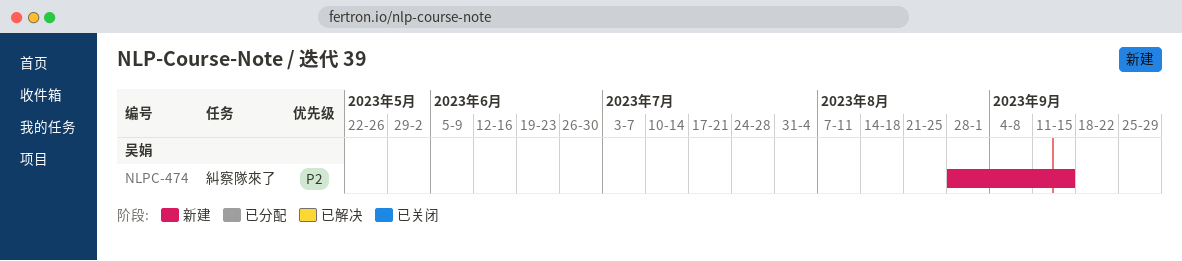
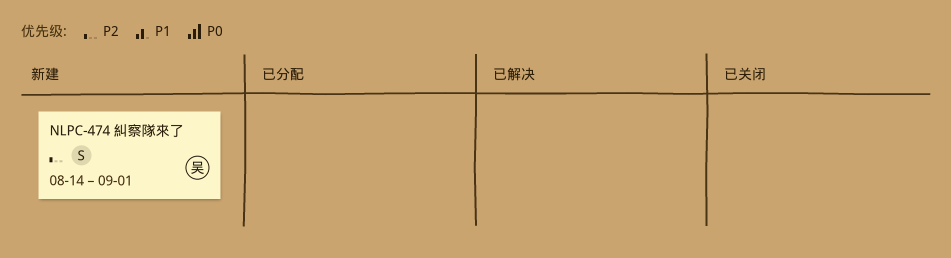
NLPC-474, start: Aug 28 -> Aug 14
NLPC-474, due: Sep 15 -> Sep 1

